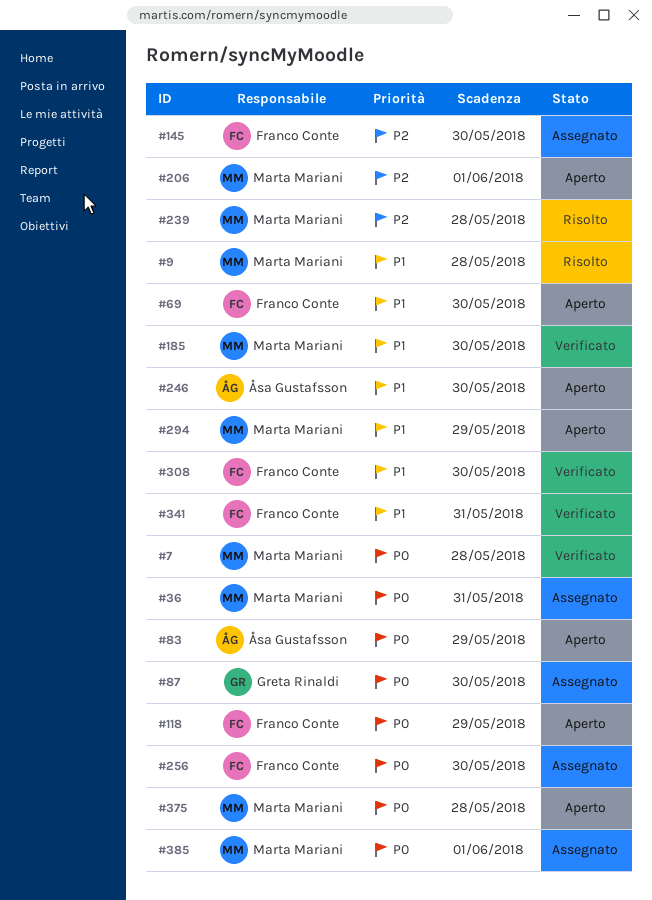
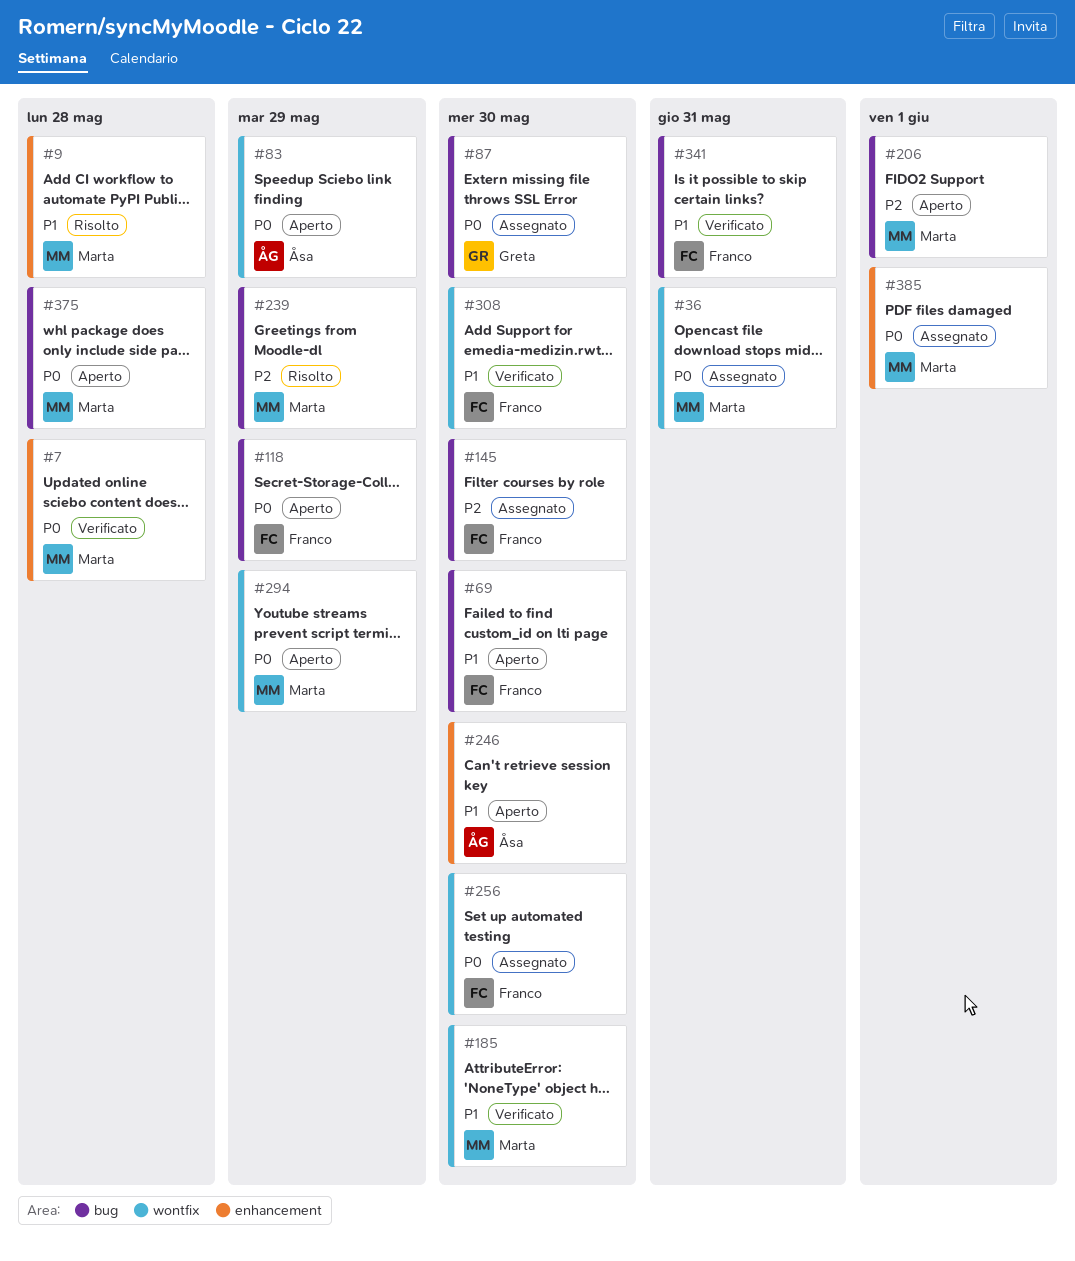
#239, due: May 28 -> May 29
#294, priority: P1 -> P0

